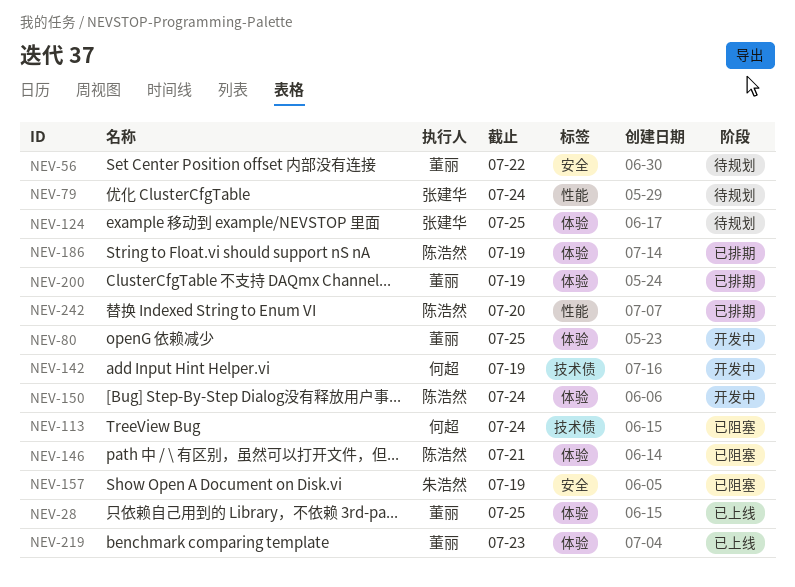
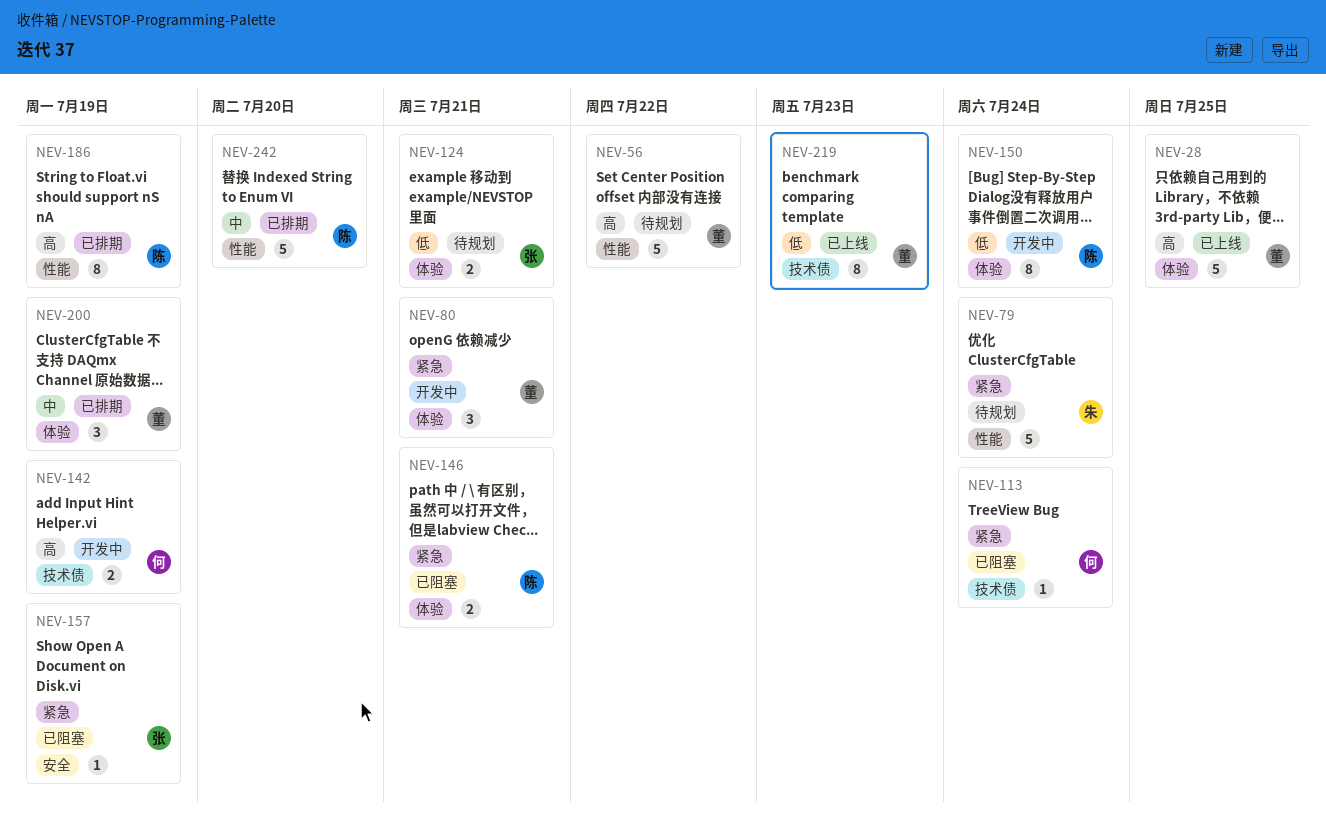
NEV-56, label: 安全 -> 性能
NEV-79, owner: 张建华 -> 朱浩然
NEV-80, due: Jul 25 -> Jul 21
NEV-124, due: Jul 25 -> Jul 21
NEV-157, owner: 朱浩然 -> 张建华
NEV-186, label: 体验 -> 性能
NEV-219, label: 体验 -> 技术债

